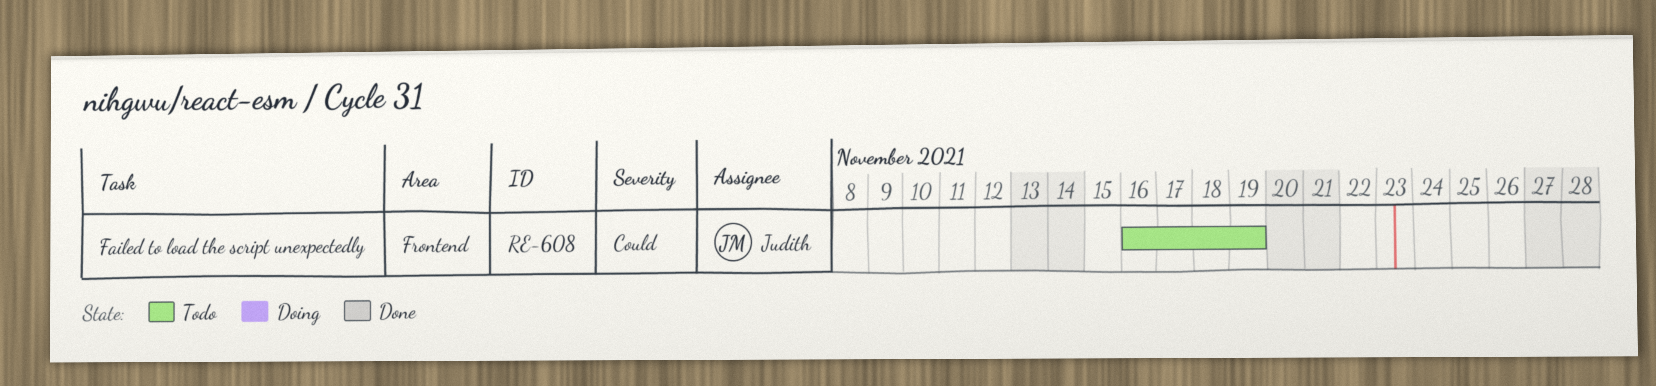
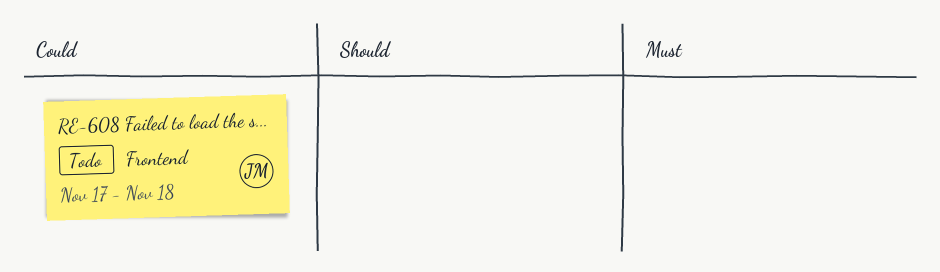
RE-608, start: Nov 16 -> Nov 17
RE-608, due: Nov 19 -> Nov 18

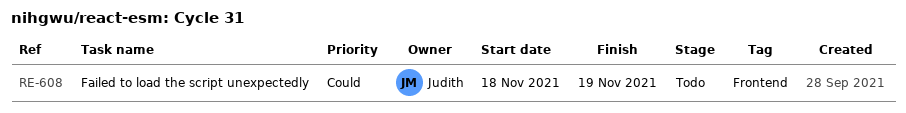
RE-608, start: Nov 17 -> Nov 18
RE-608, due: Nov 18 -> Nov 19

